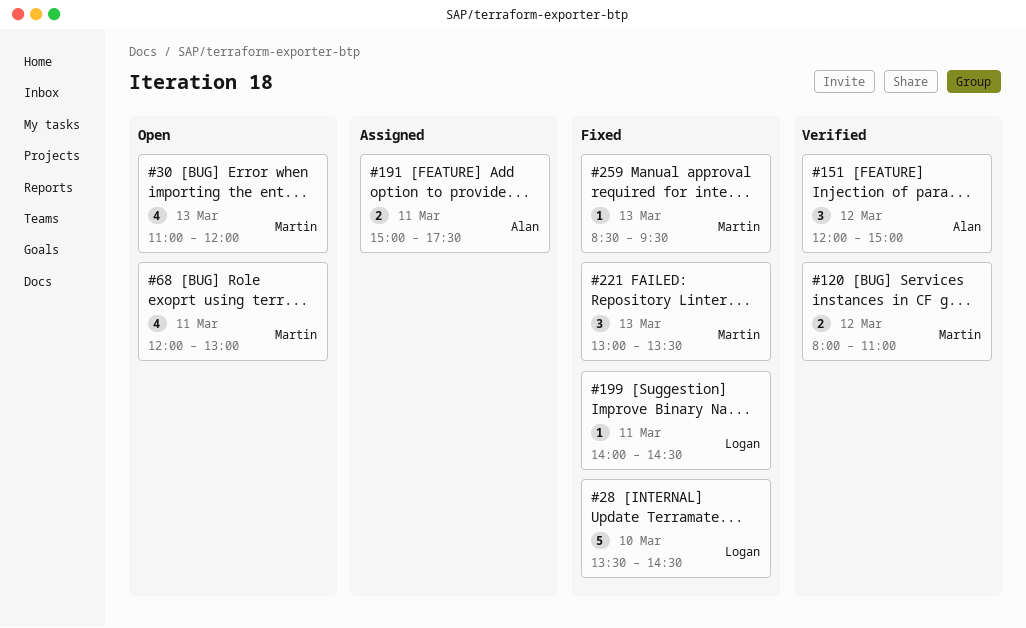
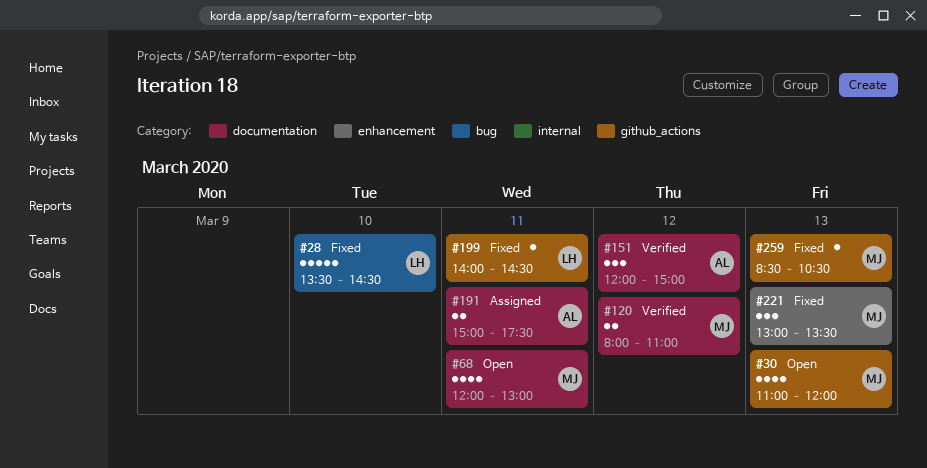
#259, ends: 09:30 -> 10:30

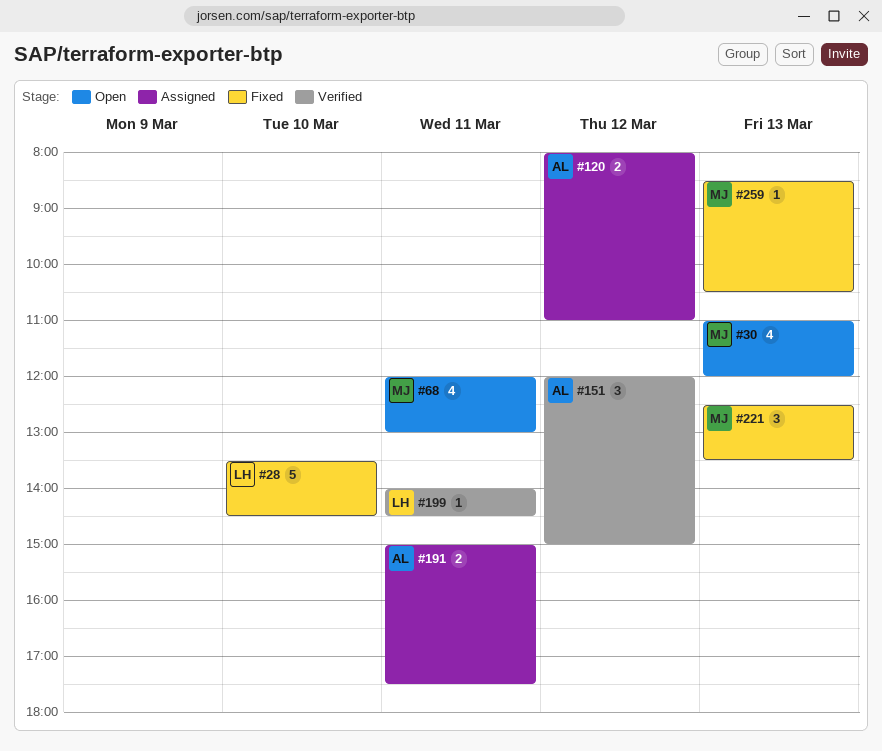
#120, status: Verified -> Assigned
#120, owner: MJ -> AL
#199, status: Fixed -> Verified
#221, begins: 13:00 -> 12:30

